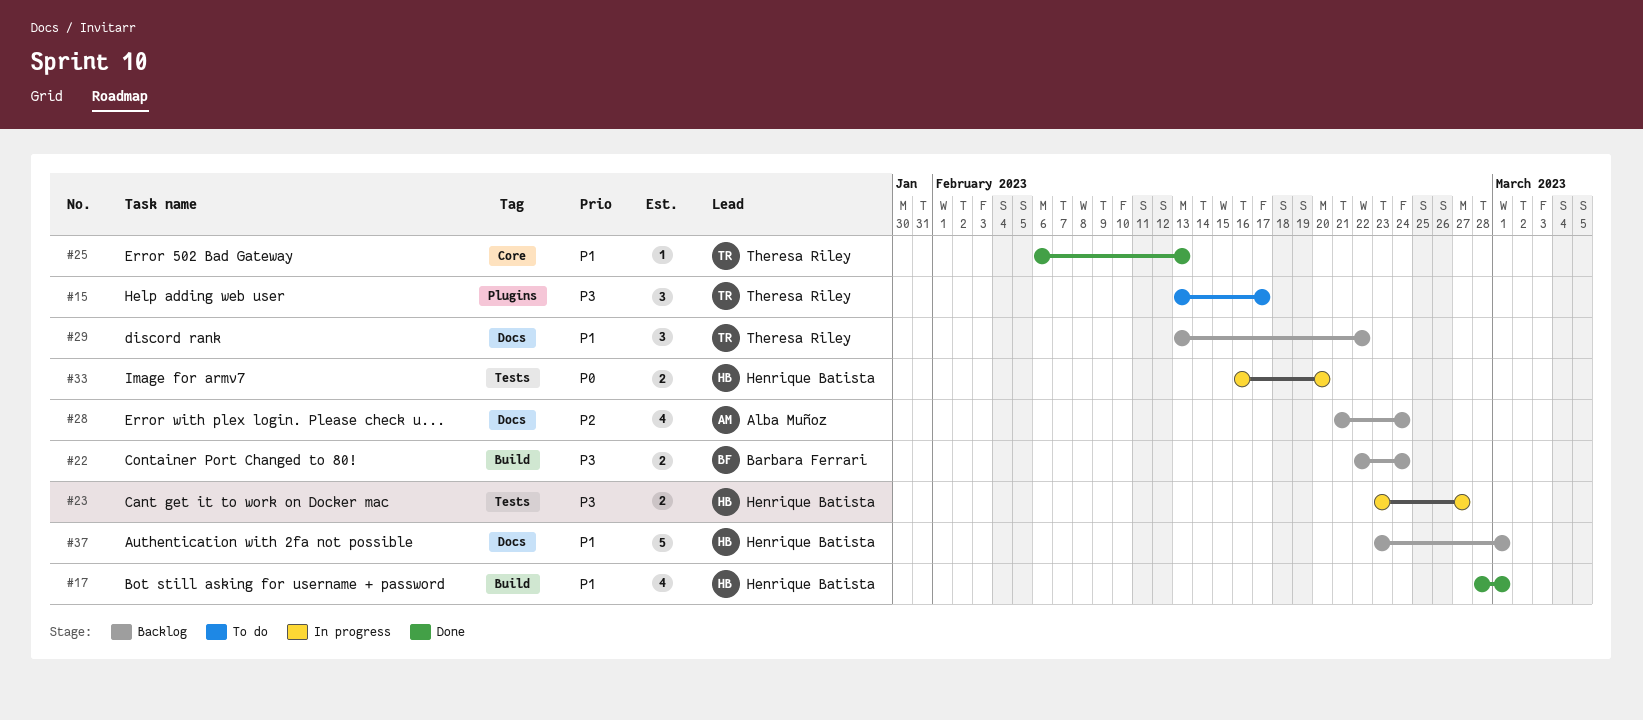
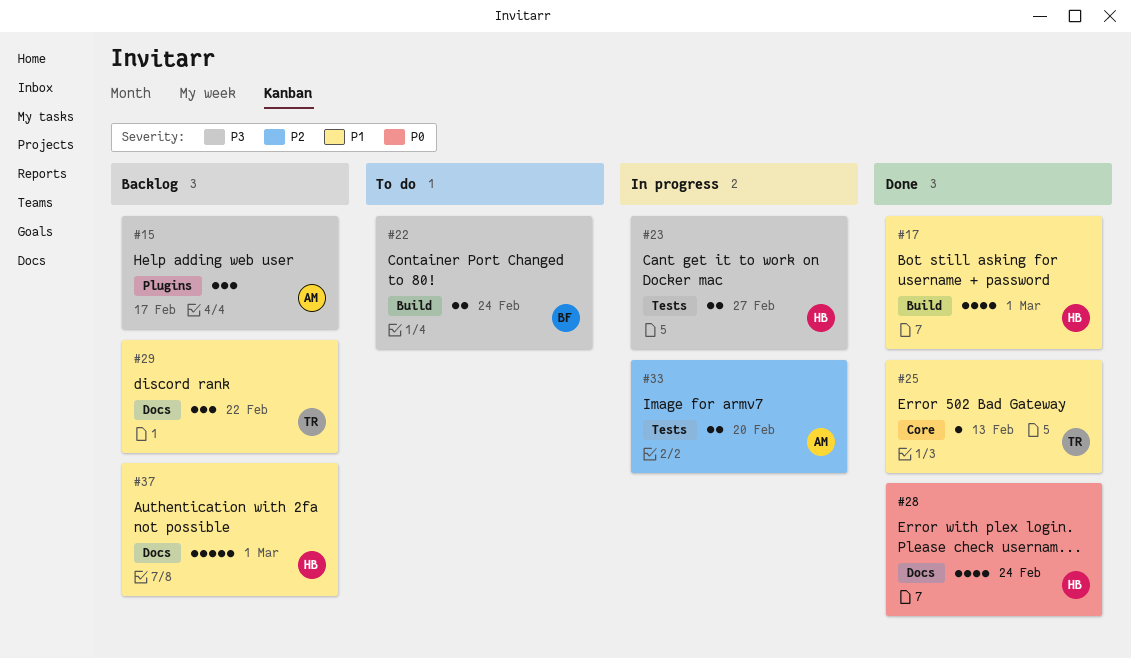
#15, status: To do -> Backlog
#15, owner: Theresa Riley -> Alba Muñoz
#22, status: Backlog -> To do
#28, status: Backlog -> Done
#28, owner: Alba Muñoz -> Henrique Batista
#28, priority: P2 -> P0
#33, owner: Henrique Batista -> Alba Muñoz
#33, priority: P0 -> P2

